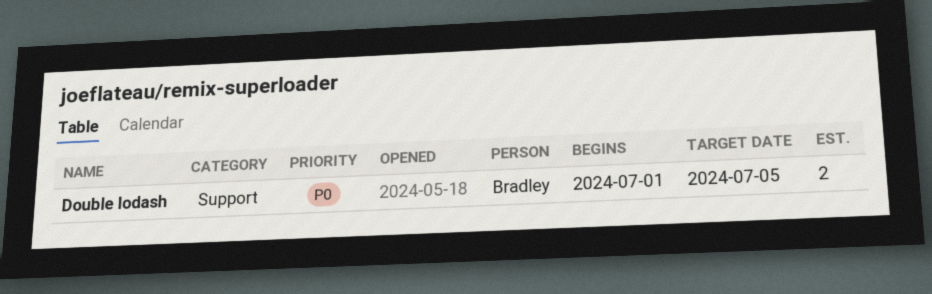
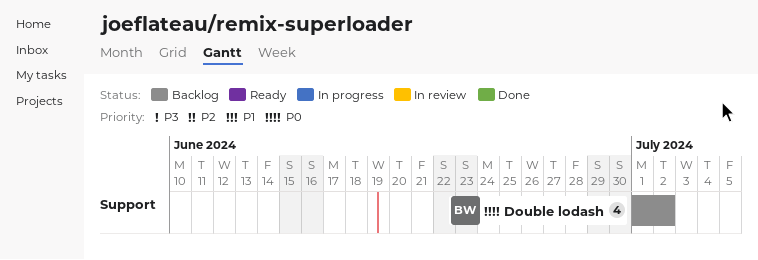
Double lodash, estimate: 2 -> 4
Double lodash, due: Jul 5 -> Jul 2

